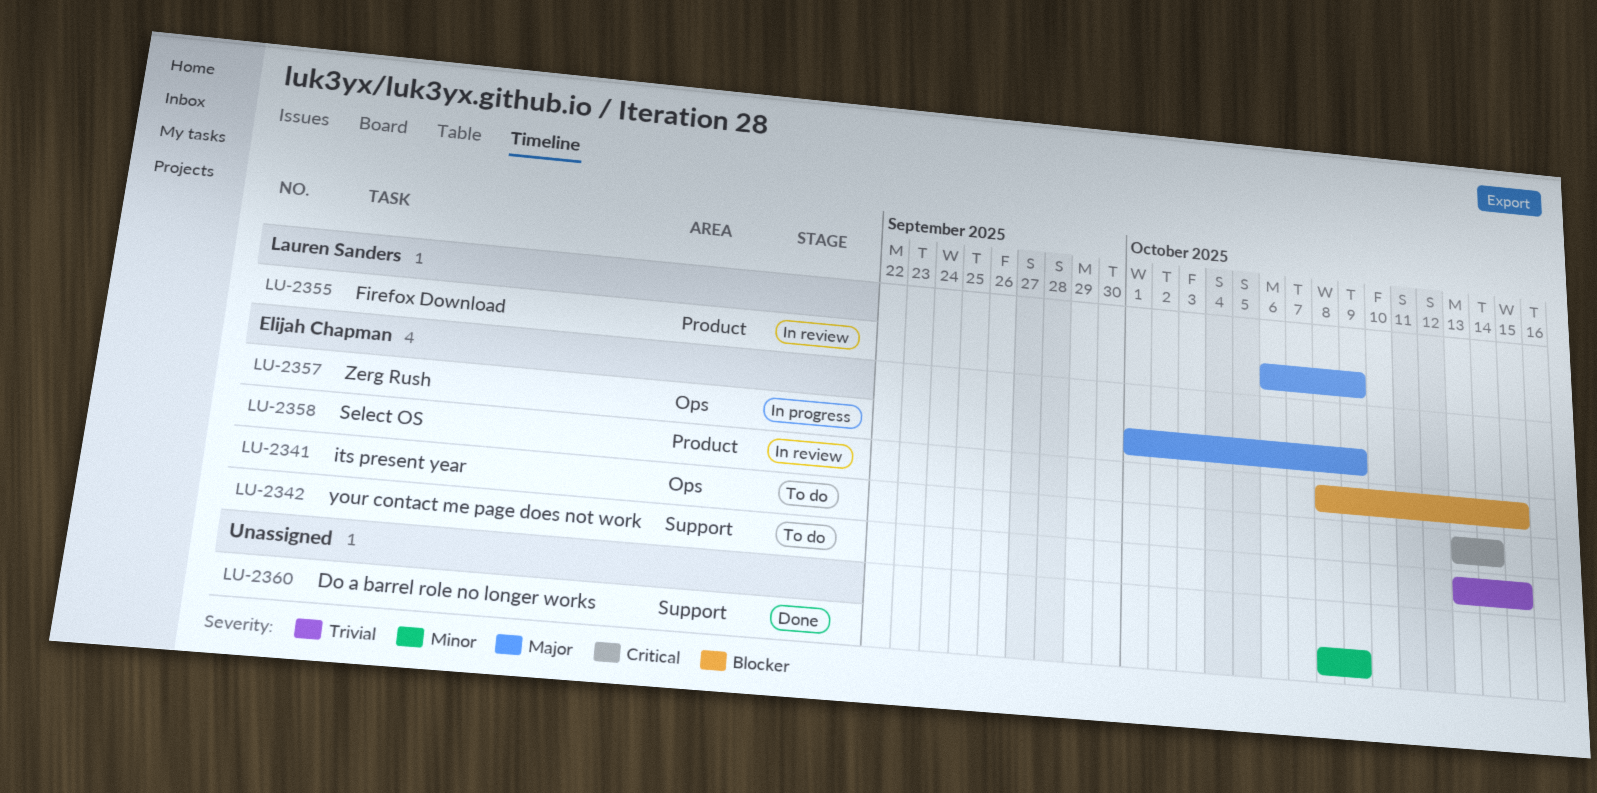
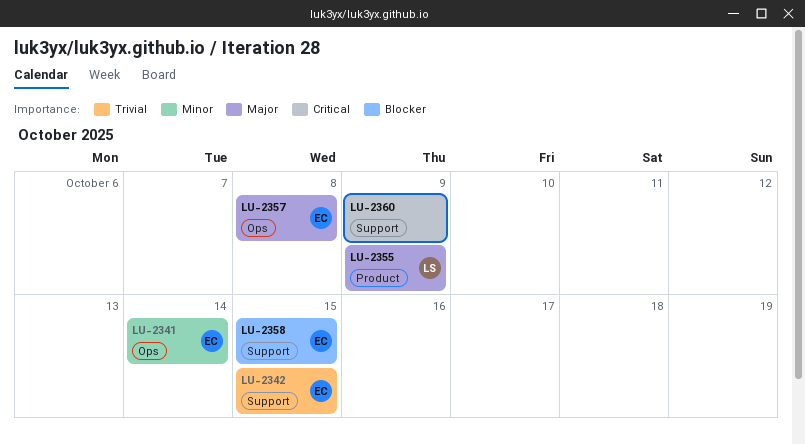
LU-2341, priority: Critical -> Minor
LU-2357, due: Oct 9 -> Oct 8
LU-2358, label: Product -> Support
LU-2360, priority: Minor -> Critical

